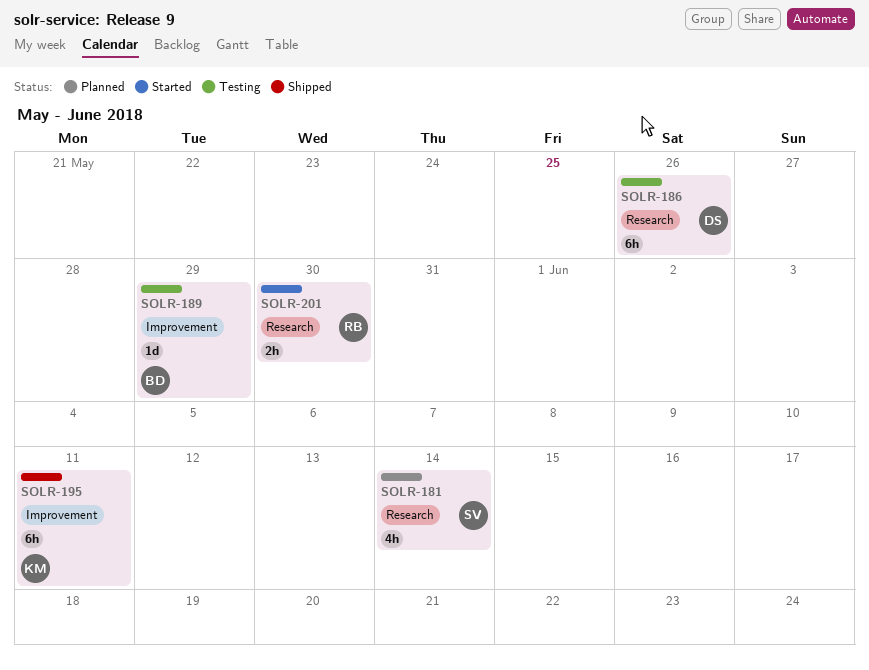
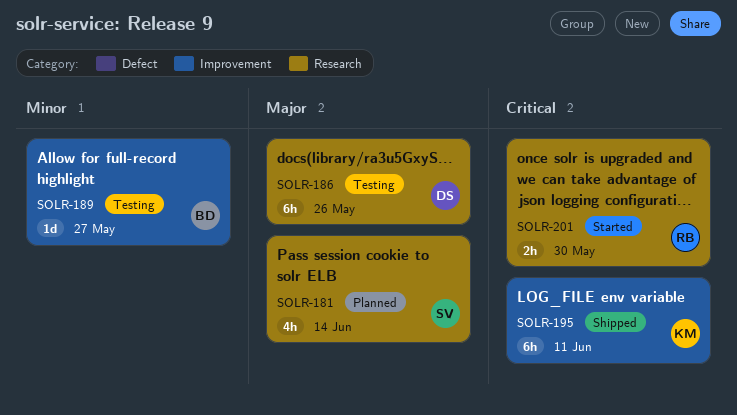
SOLR-189, due: May 29 -> May 27

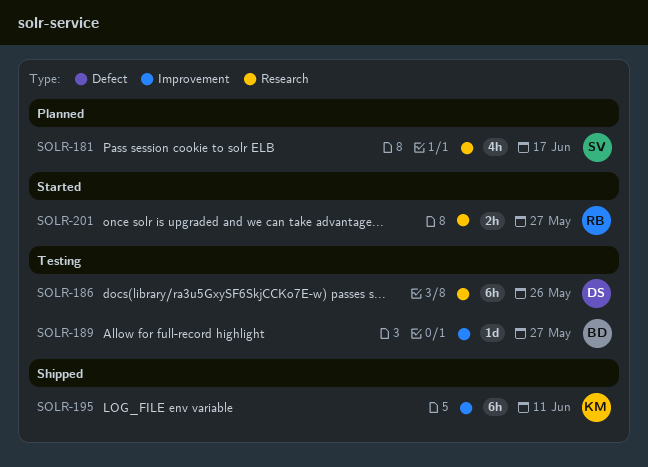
SOLR-181, due: Jun 14 -> Jun 17
SOLR-201, due: May 30 -> May 27

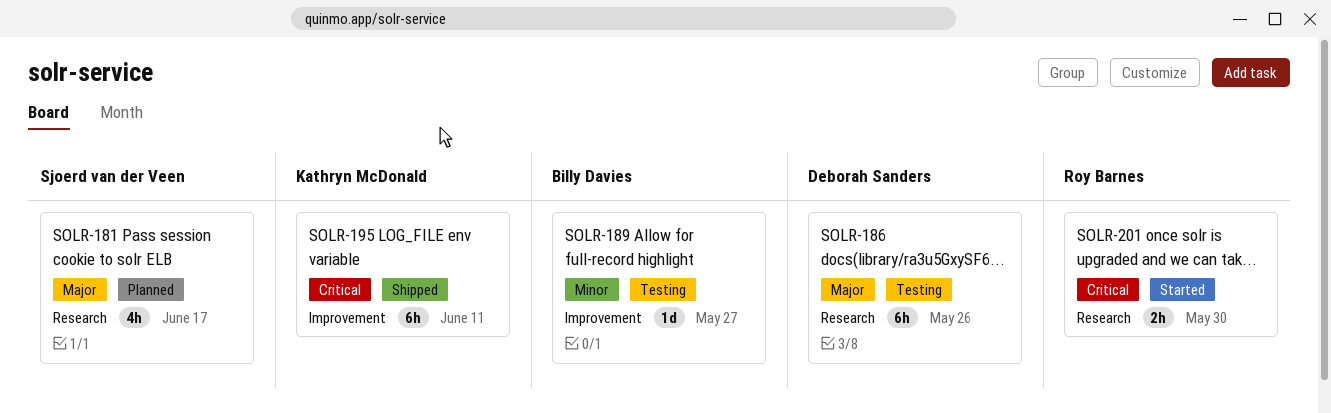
SOLR-201, due: May 27 -> May 30

